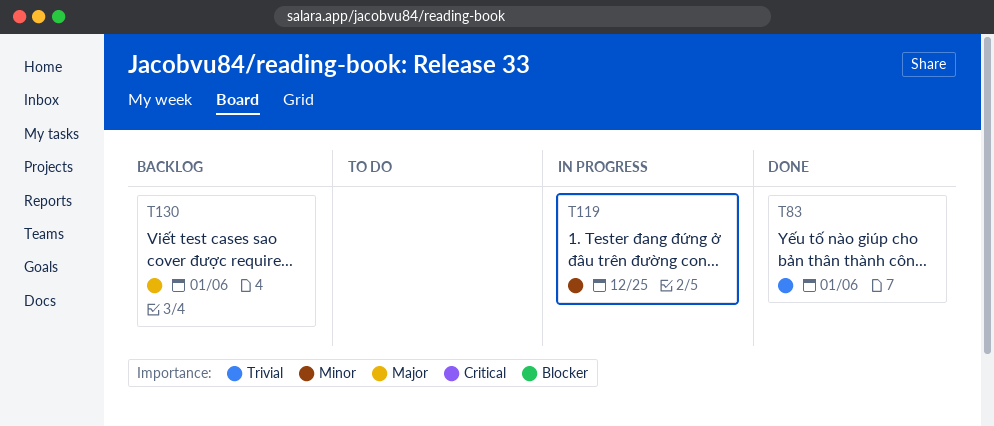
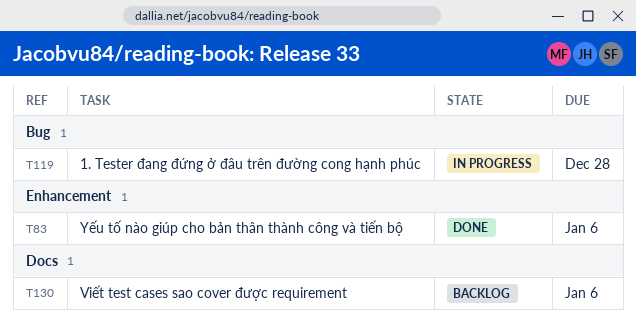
T119, due: Dec 25 -> Dec 28

